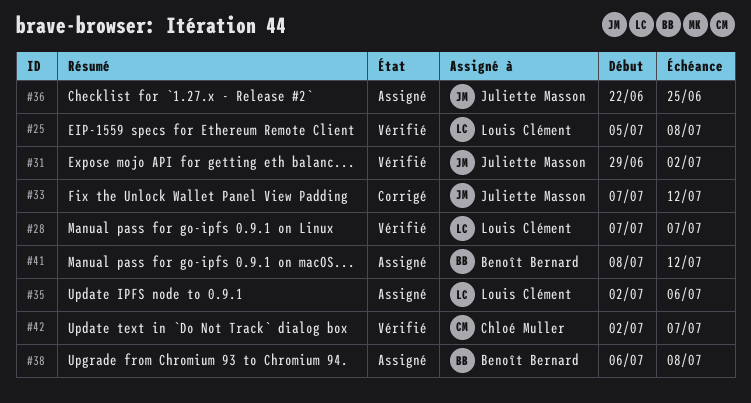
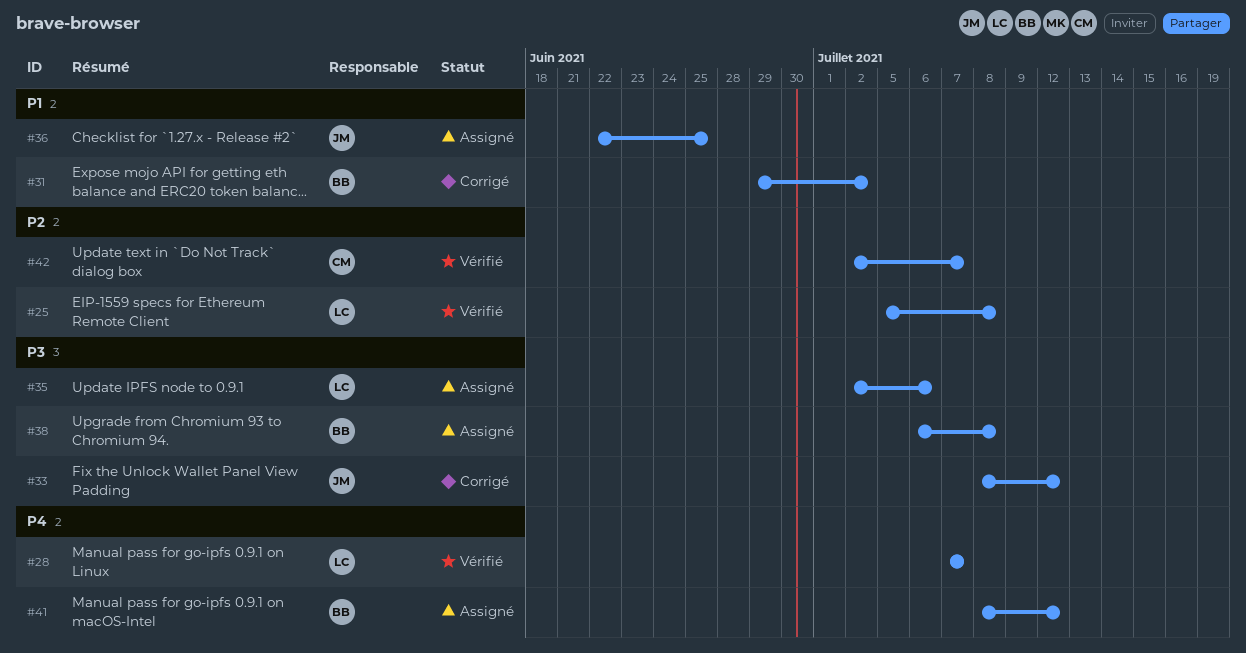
#31, status: Vérifié -> Corrigé
#31, owner: Juliette Masson -> Benoît Bernard
#33, start: Jul 7 -> Jul 8

